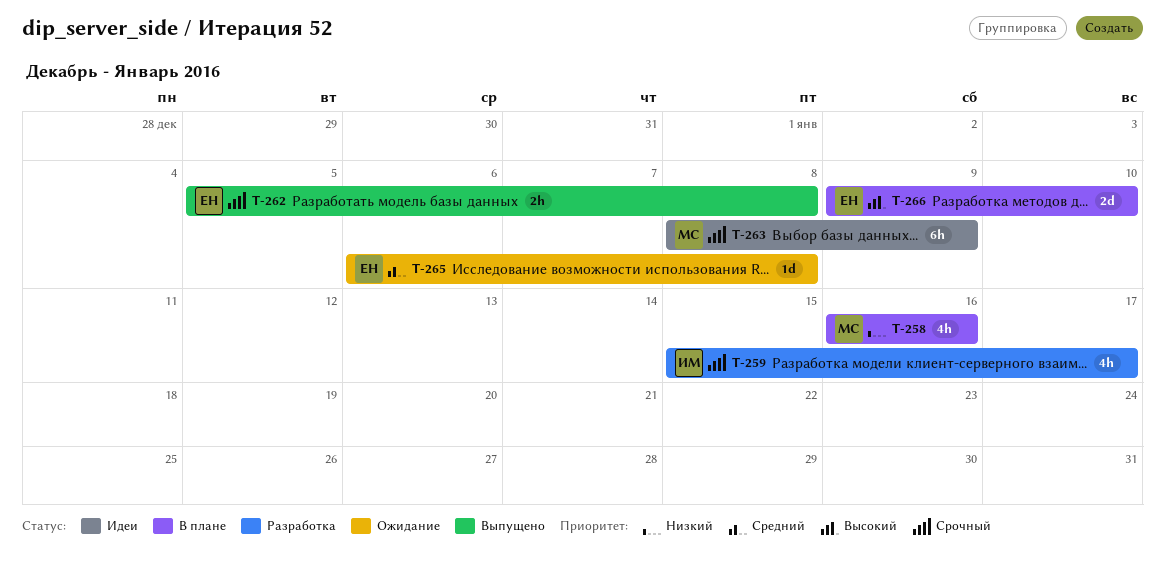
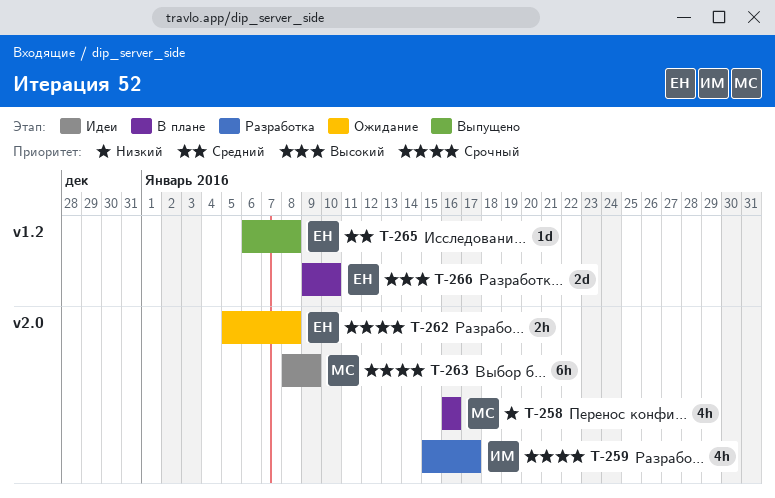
T-262, status: Выпущено -> Ожидание
T-265, status: Ожидание -> Выпущено

